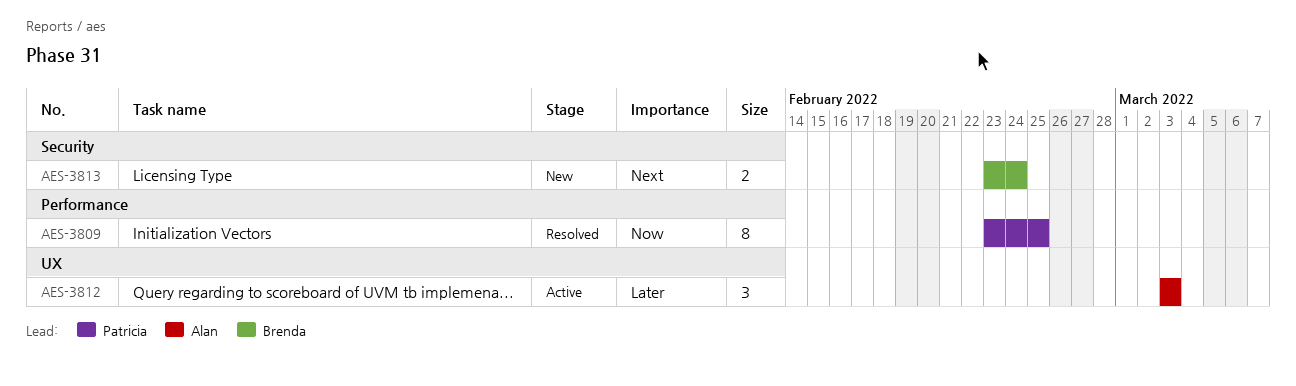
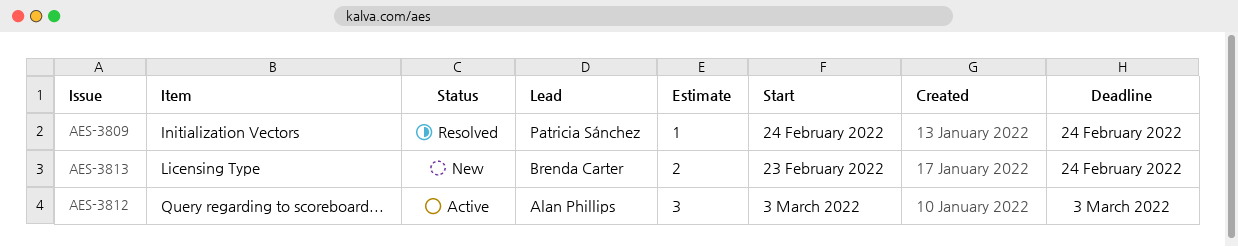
AES-3809, estimate: 8 -> 1
AES-3809, start: Feb 23 -> Feb 24
AES-3809, due: Feb 25 -> Feb 24

